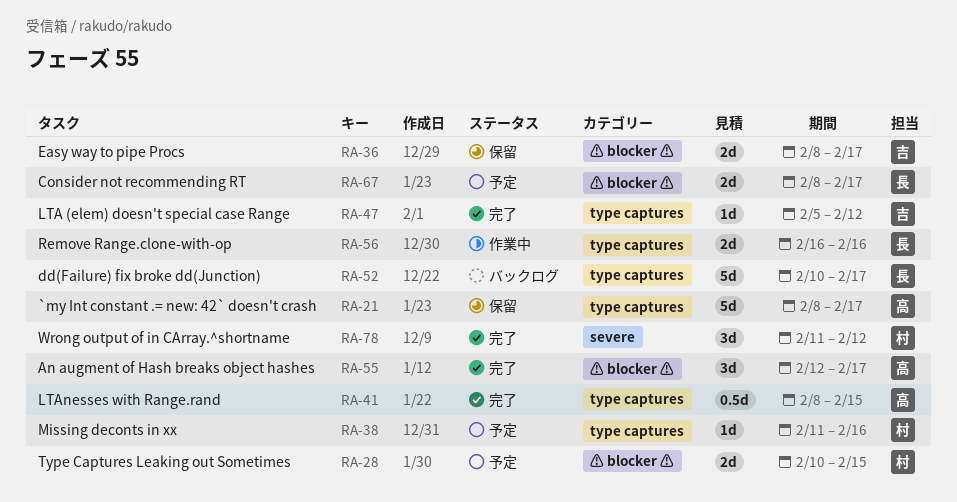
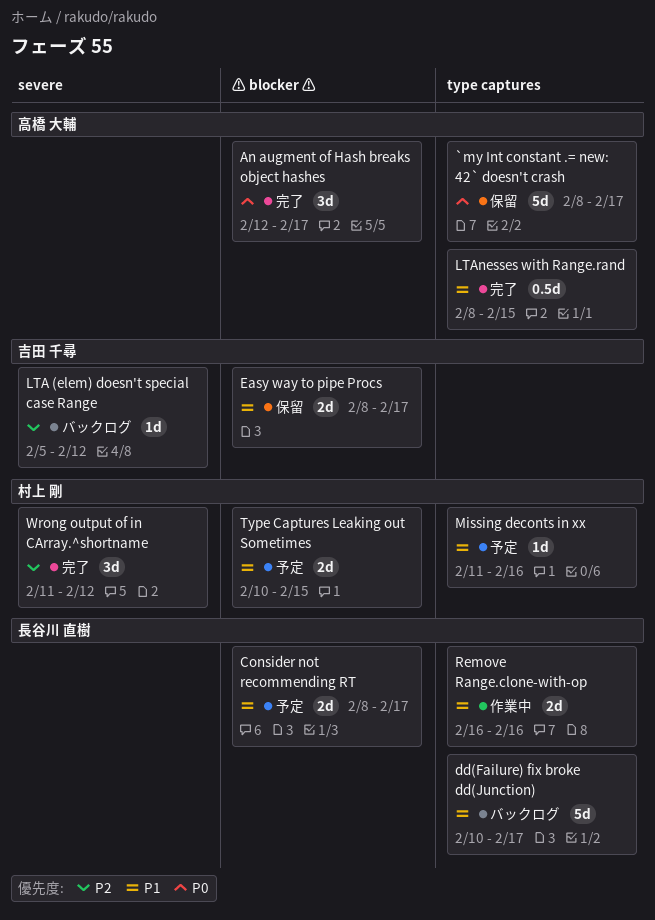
LTA (elem) doesn't special case Range, status: 完了 -> バックログ
LTA (elem) doesn't special case Range, label: type captures -> severe

